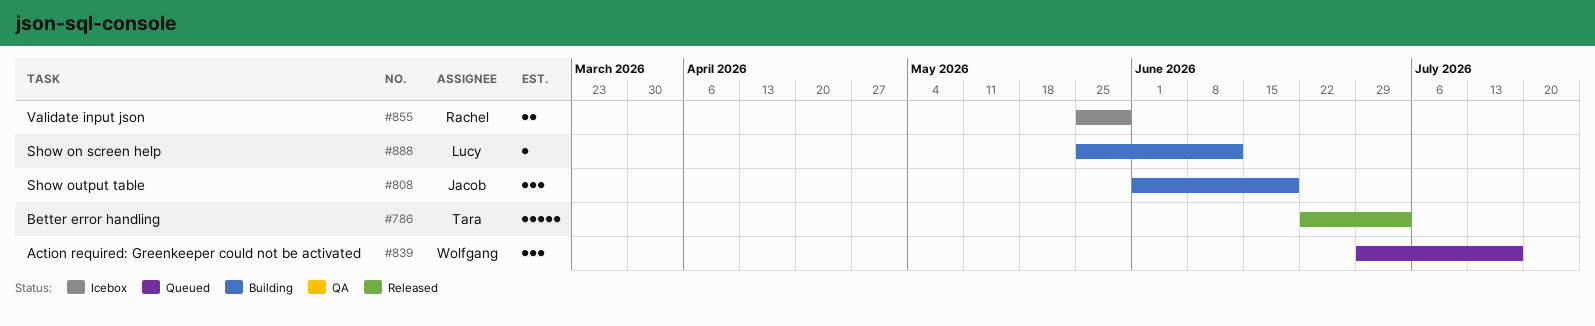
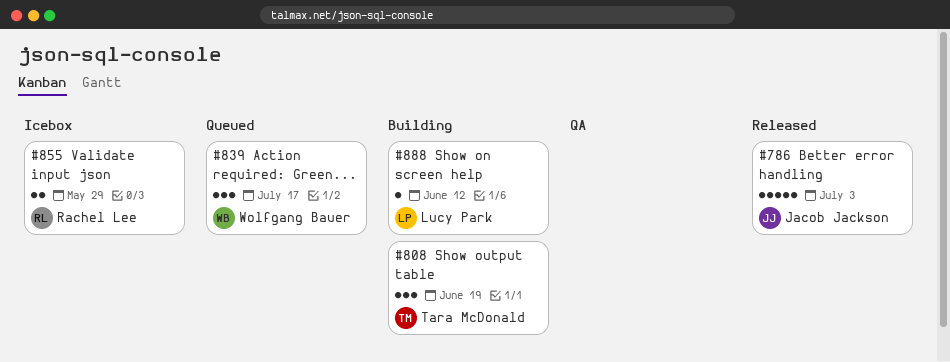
#786, owner: Tara McDonald -> Jacob Jackson
#808, owner: Jacob Jackson -> Tara McDonald

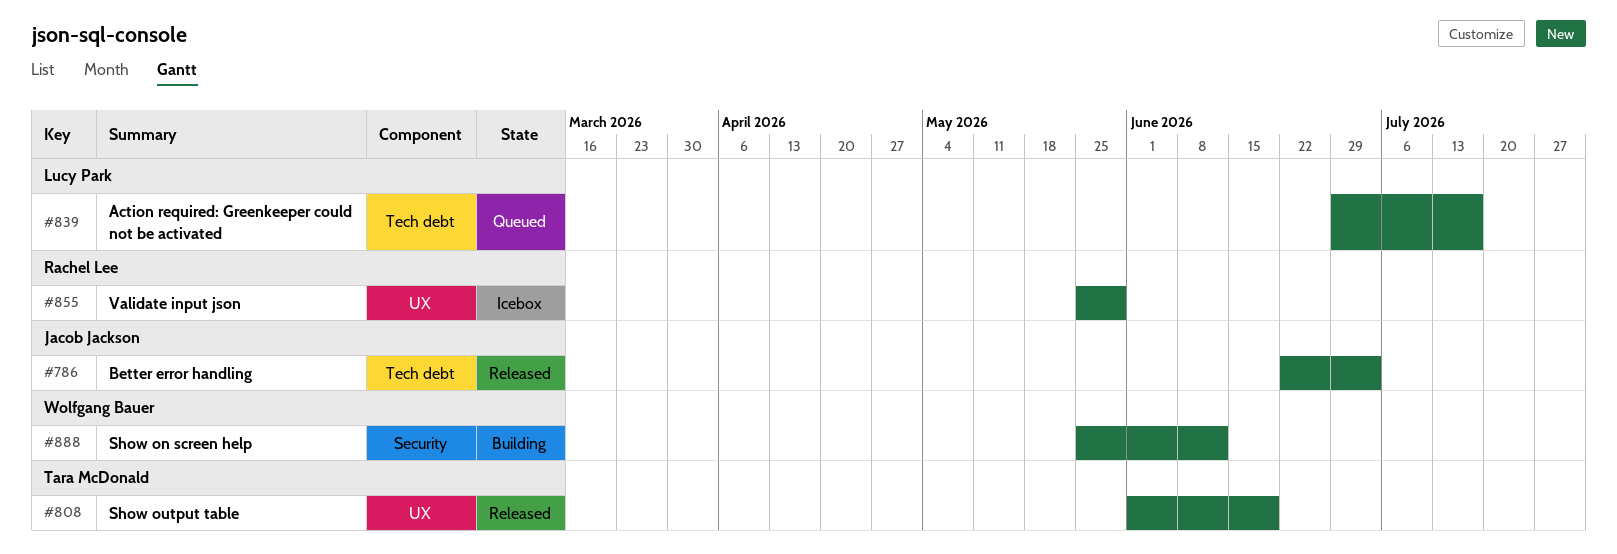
#808, status: Building -> Released
#839, owner: Wolfgang Bauer -> Lucy Park
#888, owner: Lucy Park -> Wolfgang Bauer

